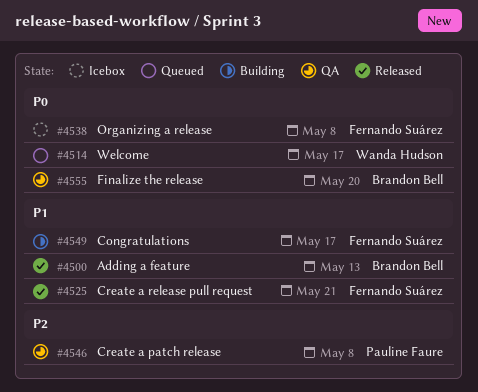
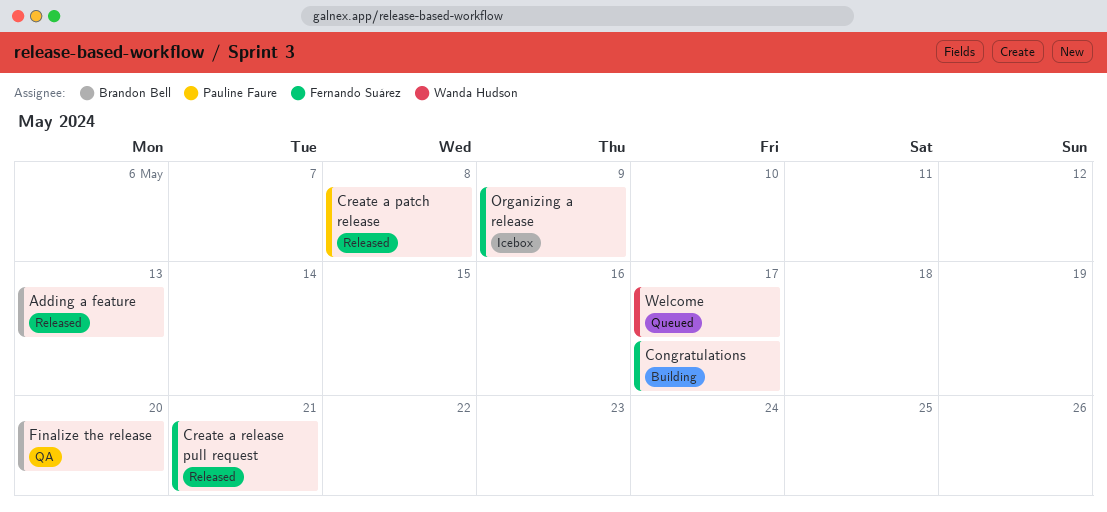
Create a patch release, status: QA -> Released
Organizing a release, due: May 8 -> May 9

